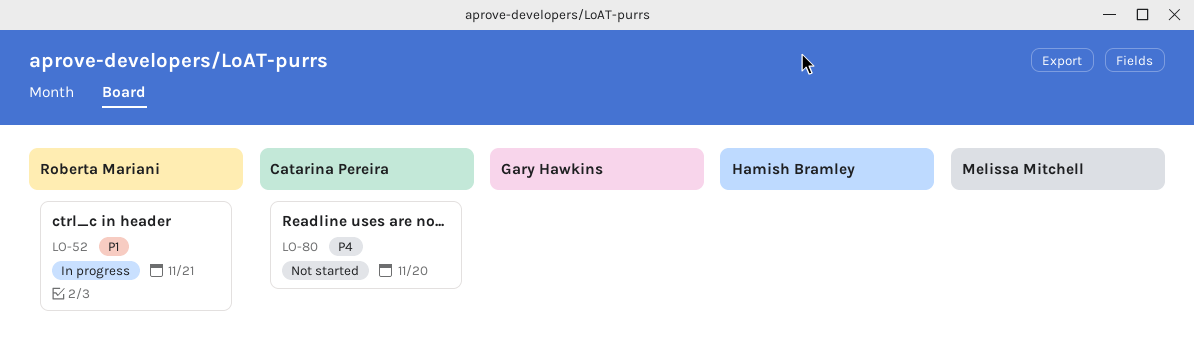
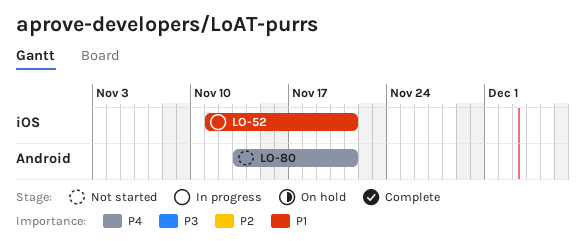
LO-80, due: Nov 20 -> Nov 21

